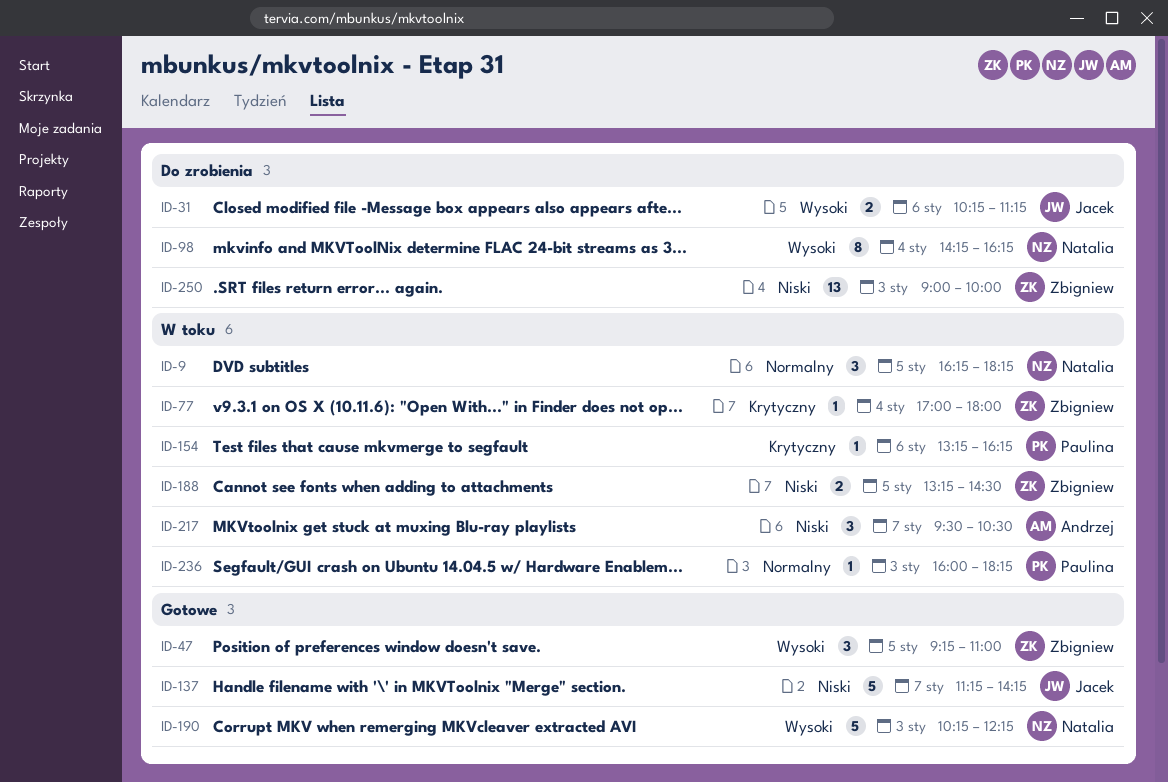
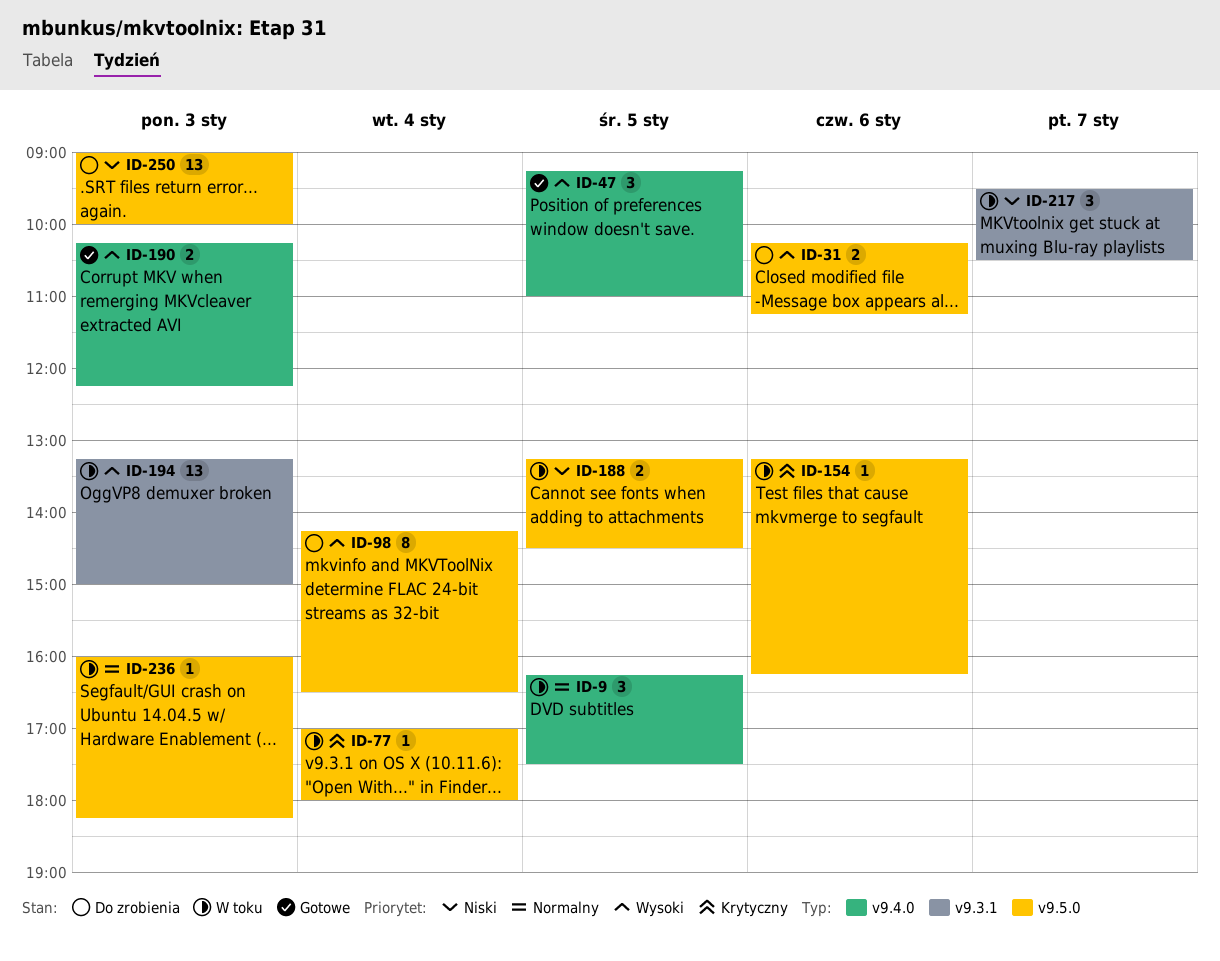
ID-9, ends: 18:15 -> 17:30
ID-98, ends: 16:15 -> 16:30
ID-137: present -> none
ID-190, estimate: 5 -> 2
ID-194: none -> present

